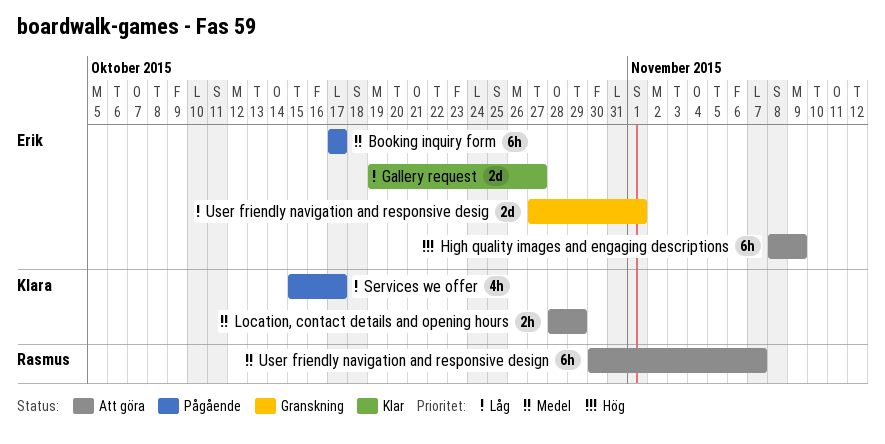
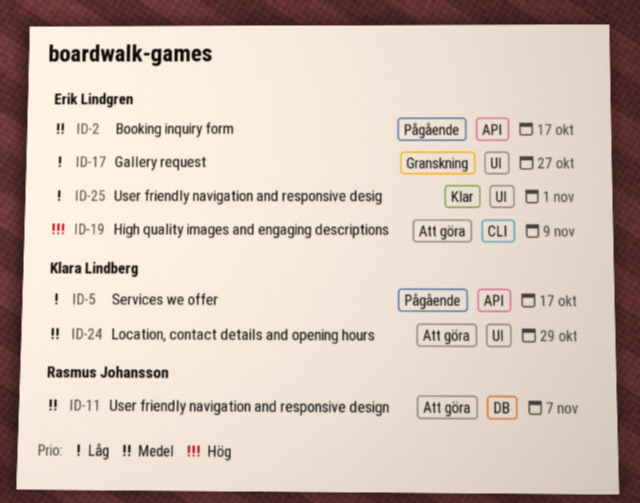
Gallery request, status: Klar -> Granskning
User friendly navigation and responsive desig, status: Granskning -> Klar

